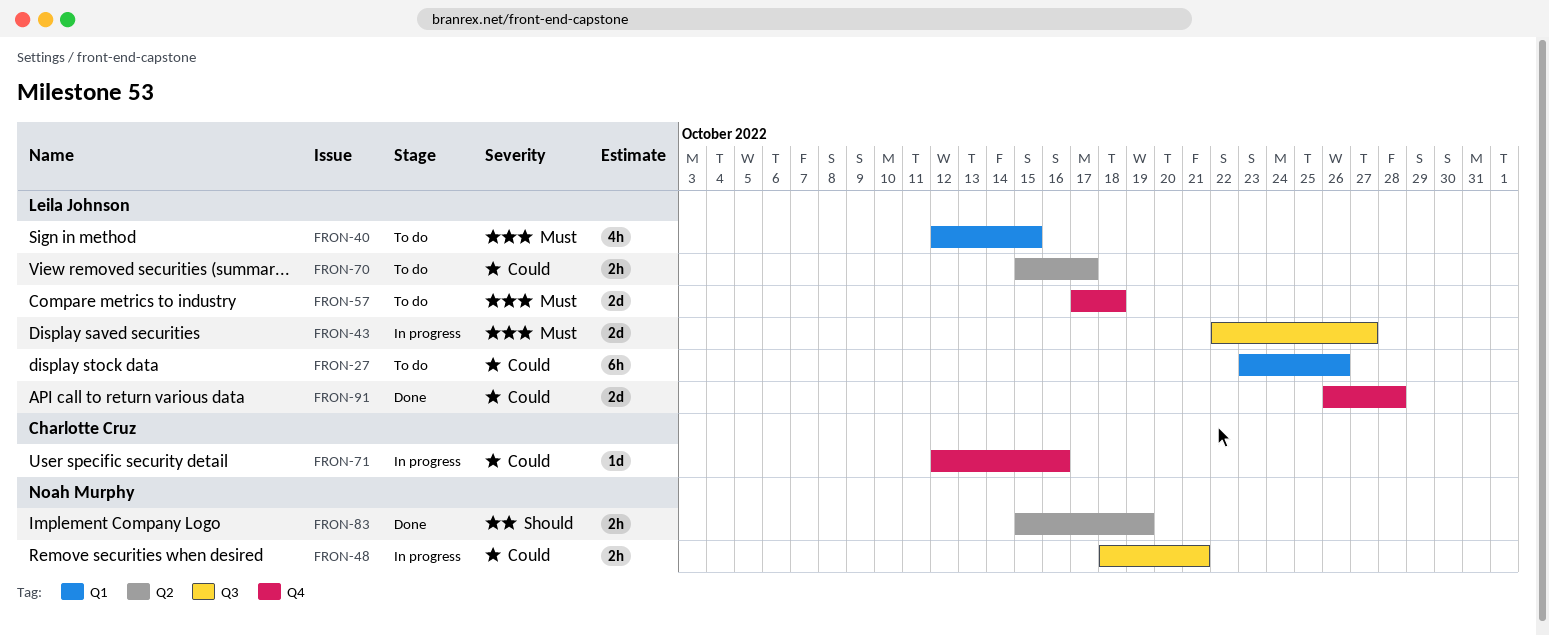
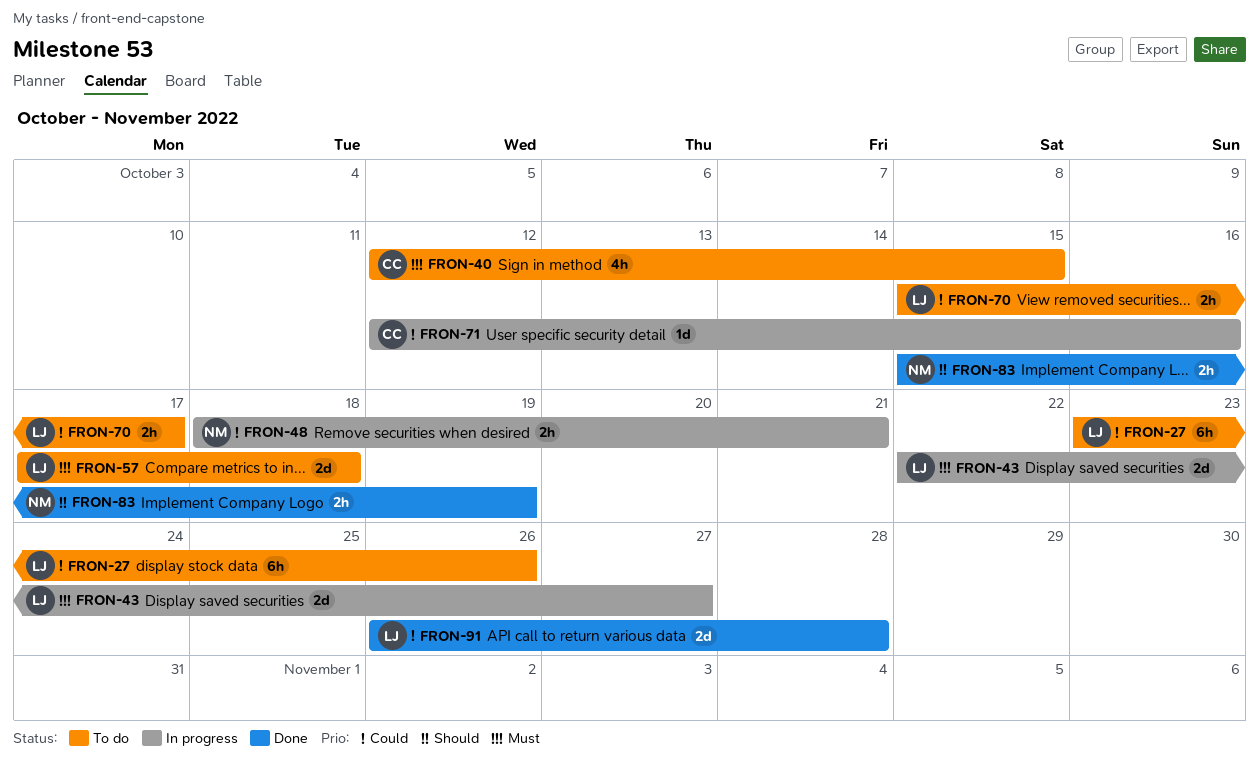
FRON-40, owner: Leila Johnson -> Charlotte Cruz

